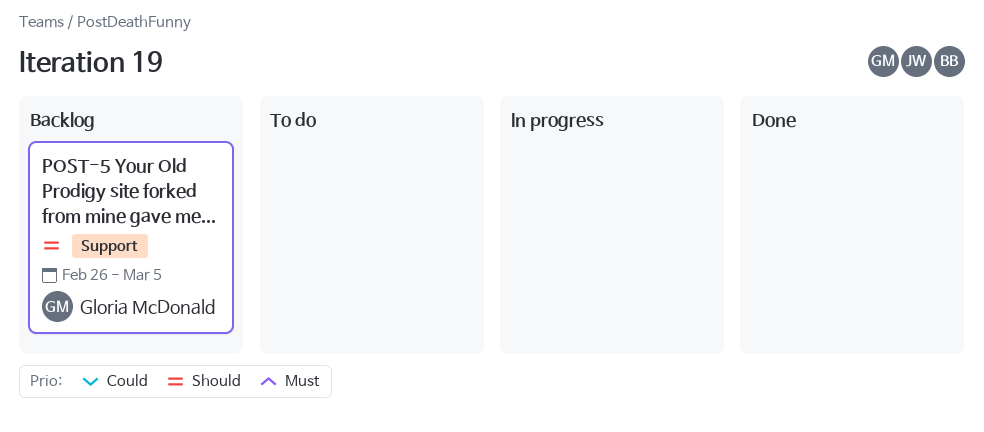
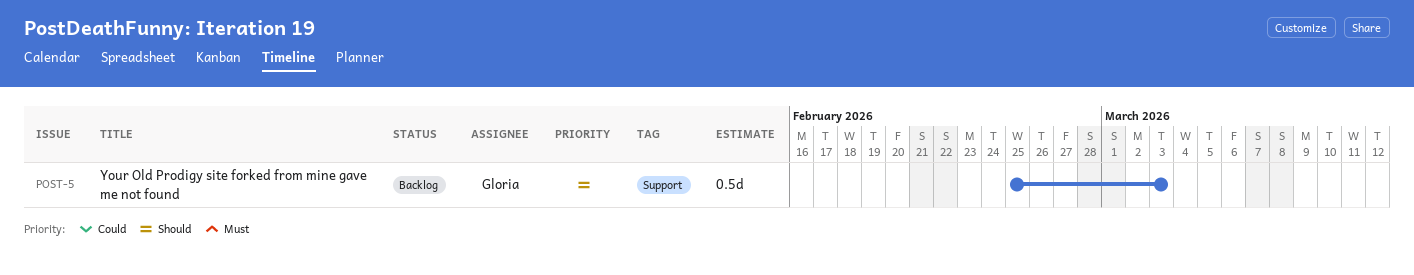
POST-5, start: Feb 26 -> Feb 25
POST-5, due: Mar 5 -> Mar 3

